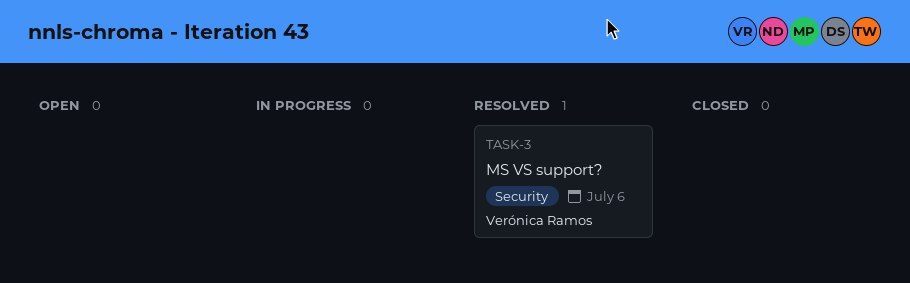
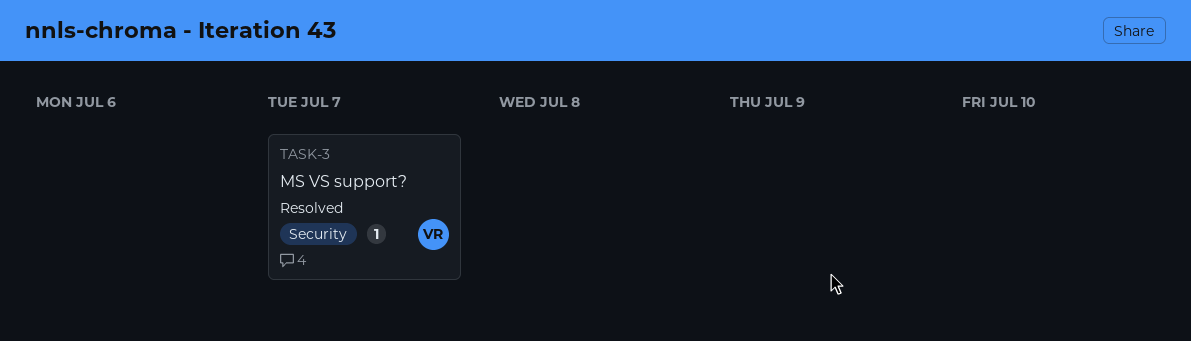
TASK-3, due: Jul 6 -> Jul 7

